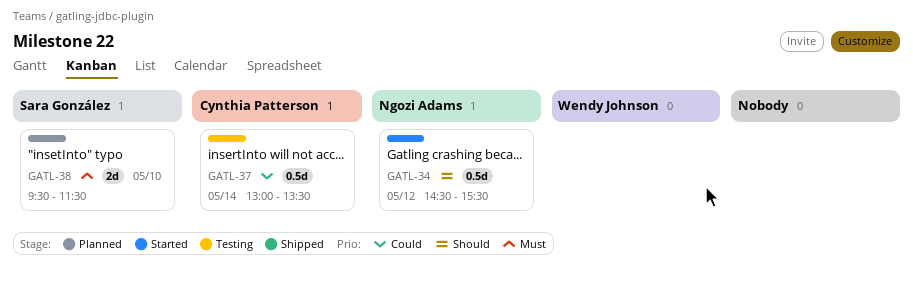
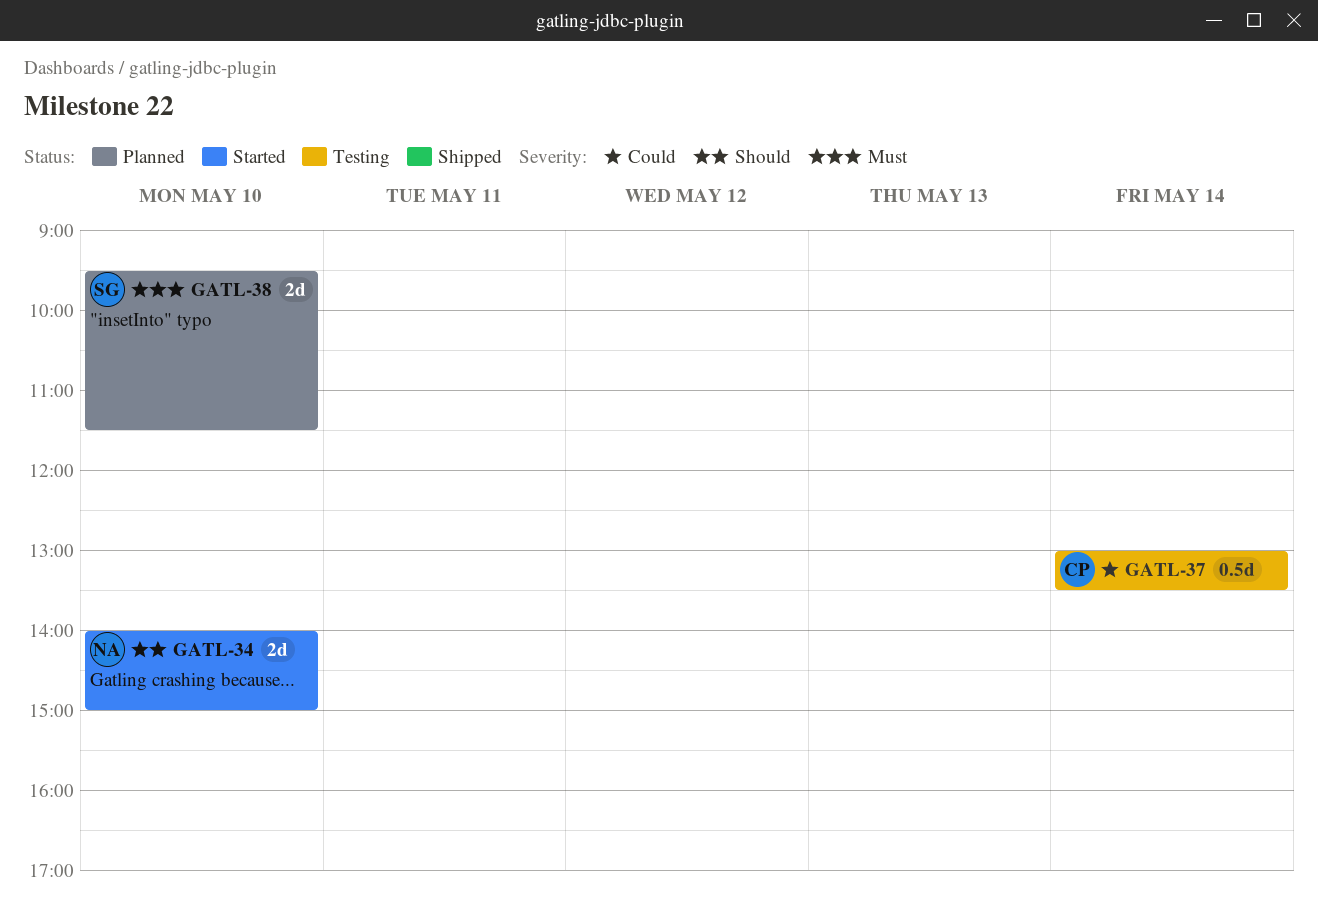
GATL-34, estimate: 0.5d -> 2d
GATL-34, day: May 12 -> May 10
GATL-34, begins: 14:30 -> 14:00
GATL-34, ends: 15:30 -> 15:00

